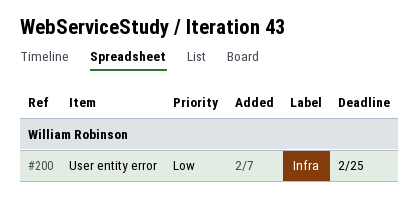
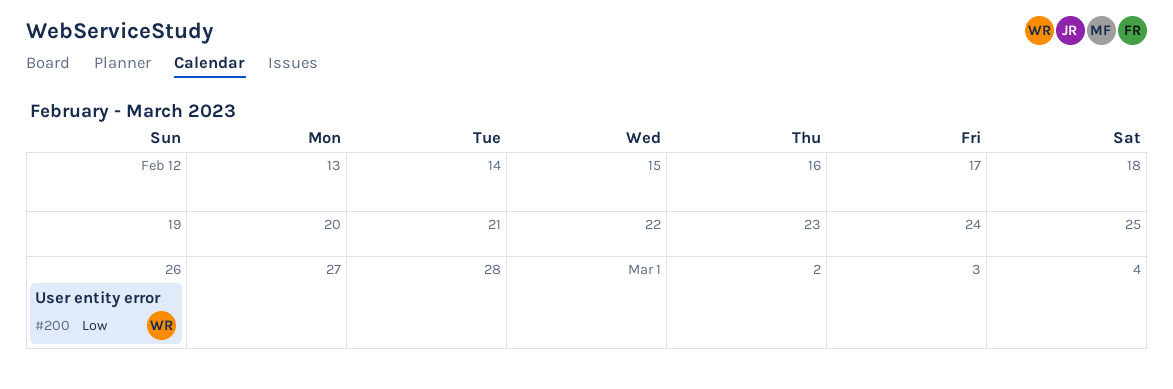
#200, due: Feb 25 -> Feb 26

